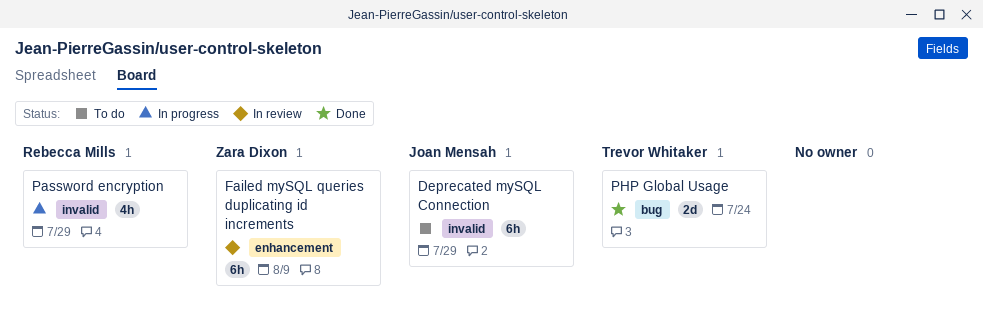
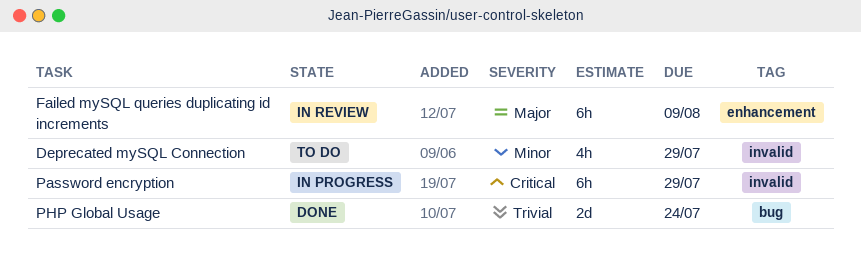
Deprecated mySQL Connection, estimate: 6h -> 4h
Password encryption, estimate: 4h -> 6h

